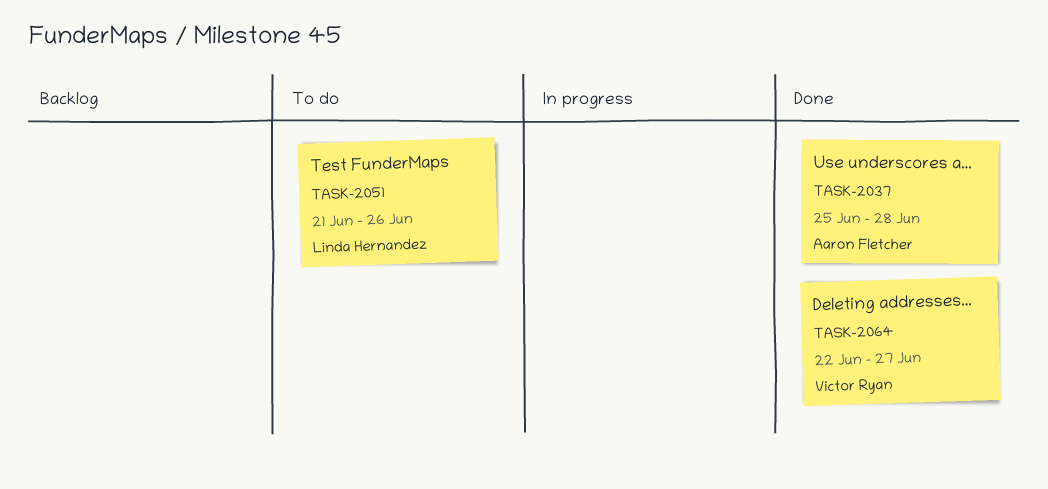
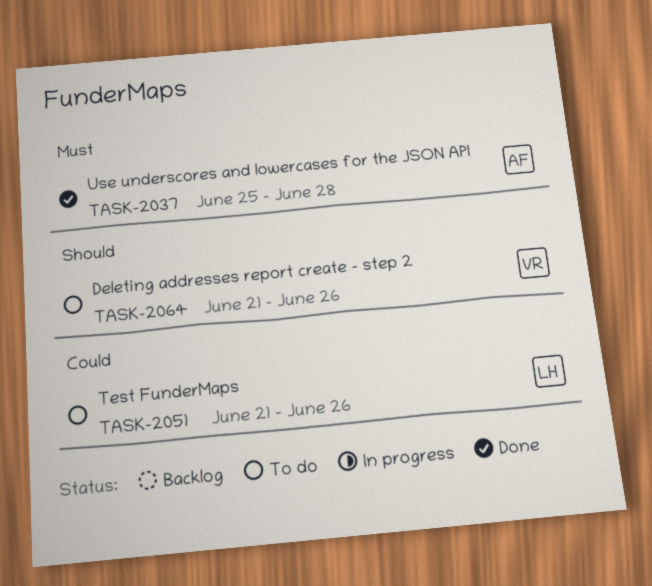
TASK-2064, status: Done -> To do
TASK-2064, start: Jun 22 -> Jun 21
TASK-2064, due: Jun 27 -> Jun 26

